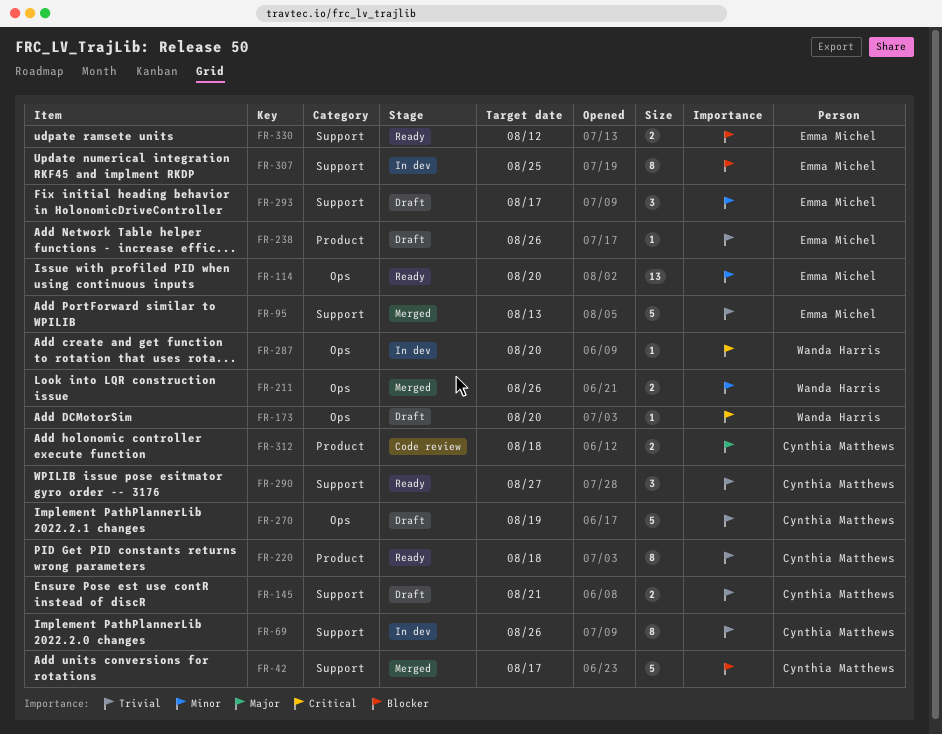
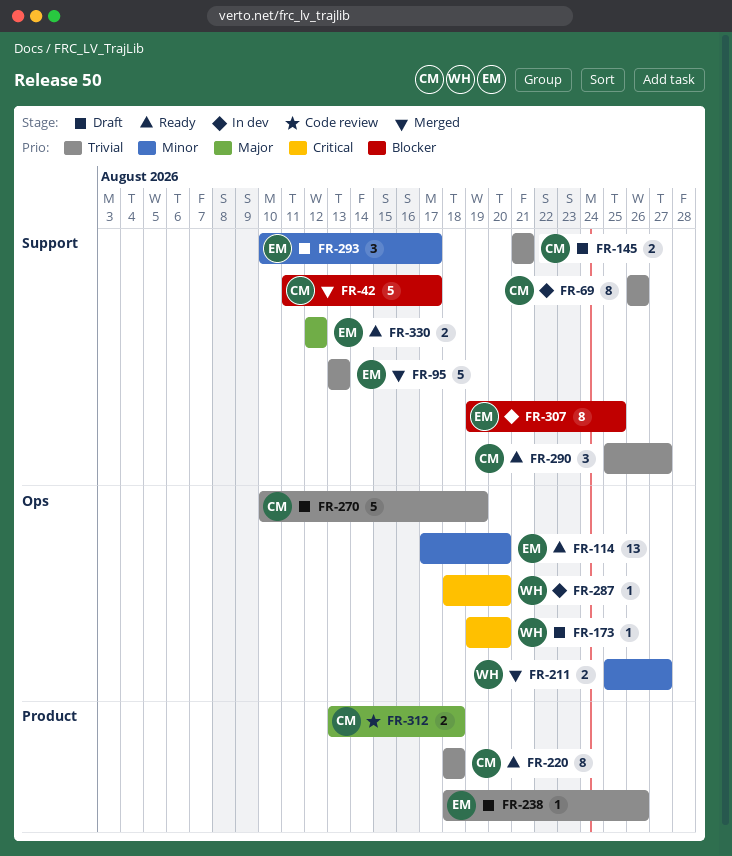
FR-211, due: Aug 26 -> Aug 27
FR-330, priority: Blocker -> Major

